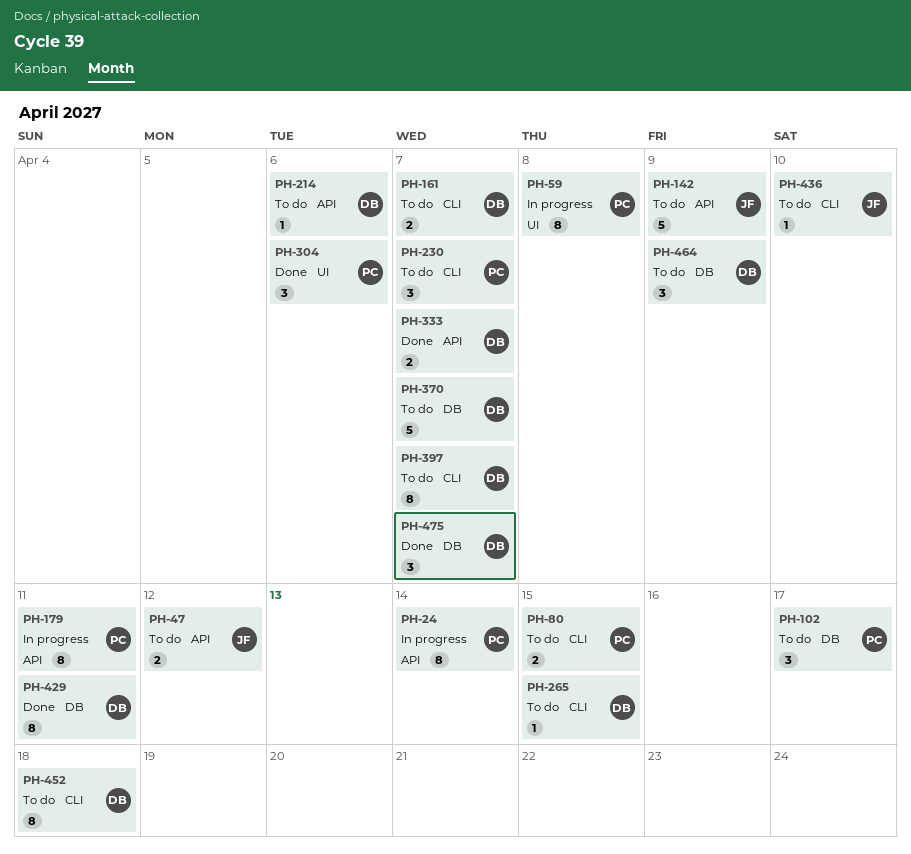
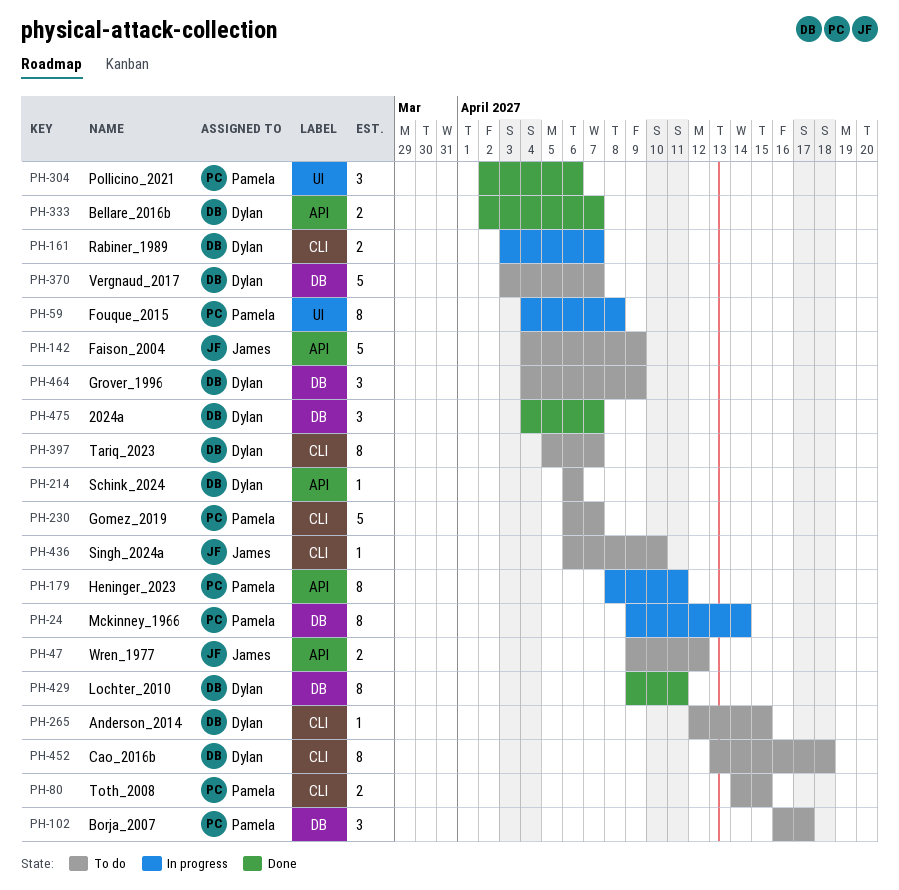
PH-24, label: API -> DB
PH-161, status: To do -> In progress
PH-230, estimate: 3 -> 5

